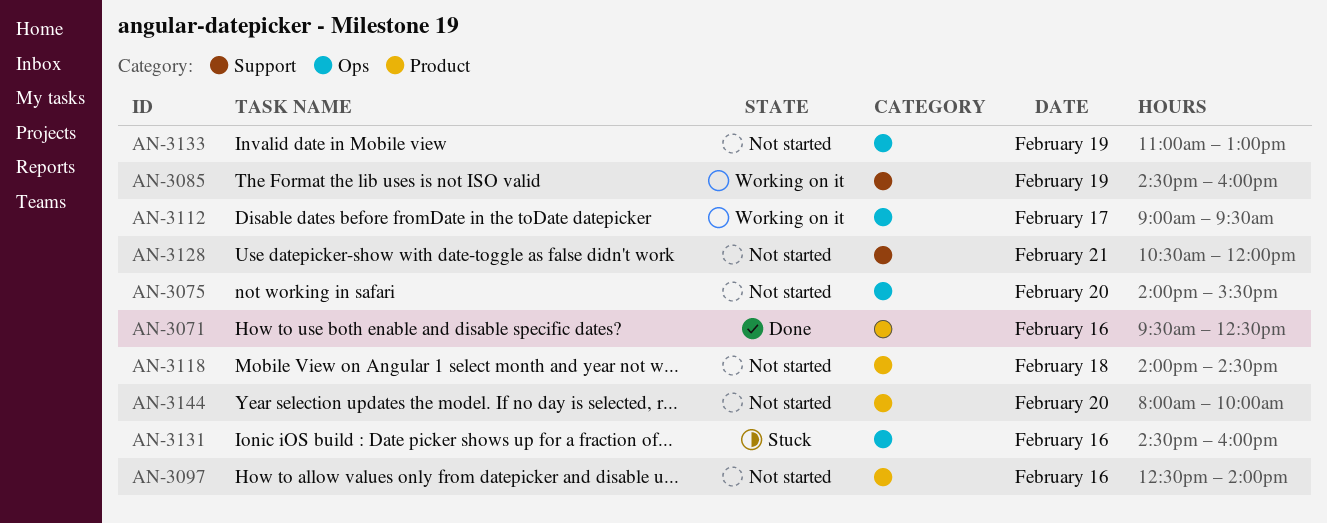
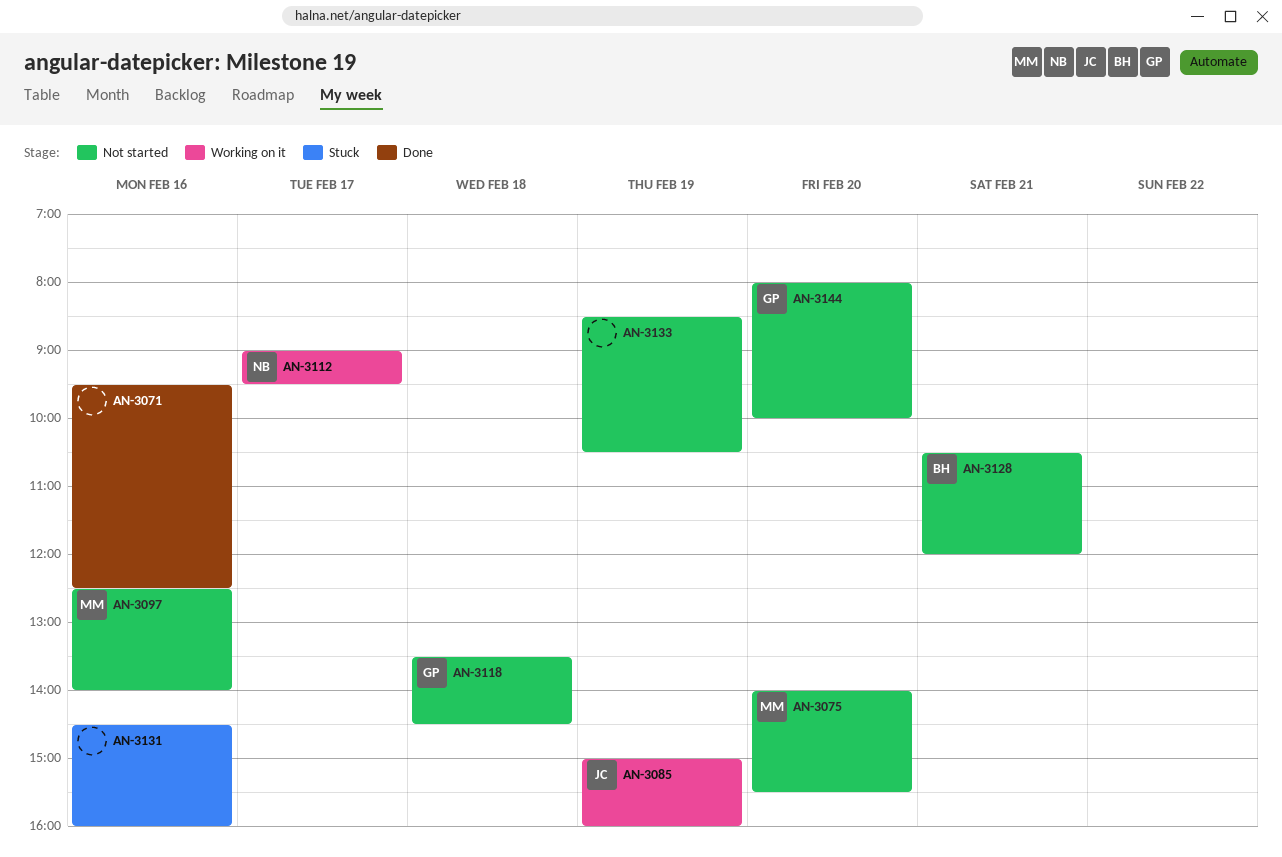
AN-3085, begins: 14:30 -> 15:00
AN-3118, begins: 14:00 -> 13:30
AN-3133, begins: 11:00 -> 08:30
AN-3133, ends: 13:00 -> 10:30

